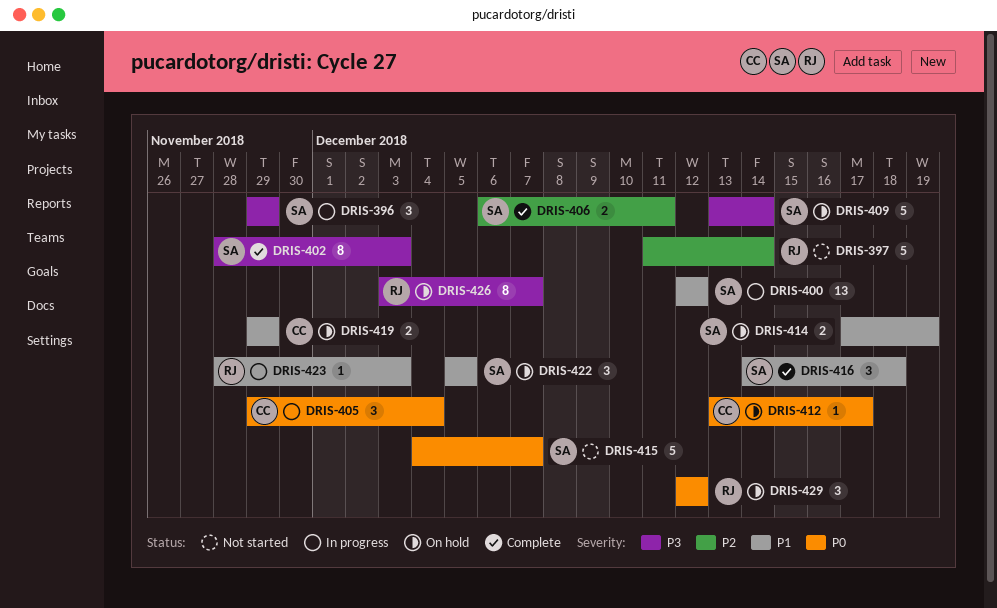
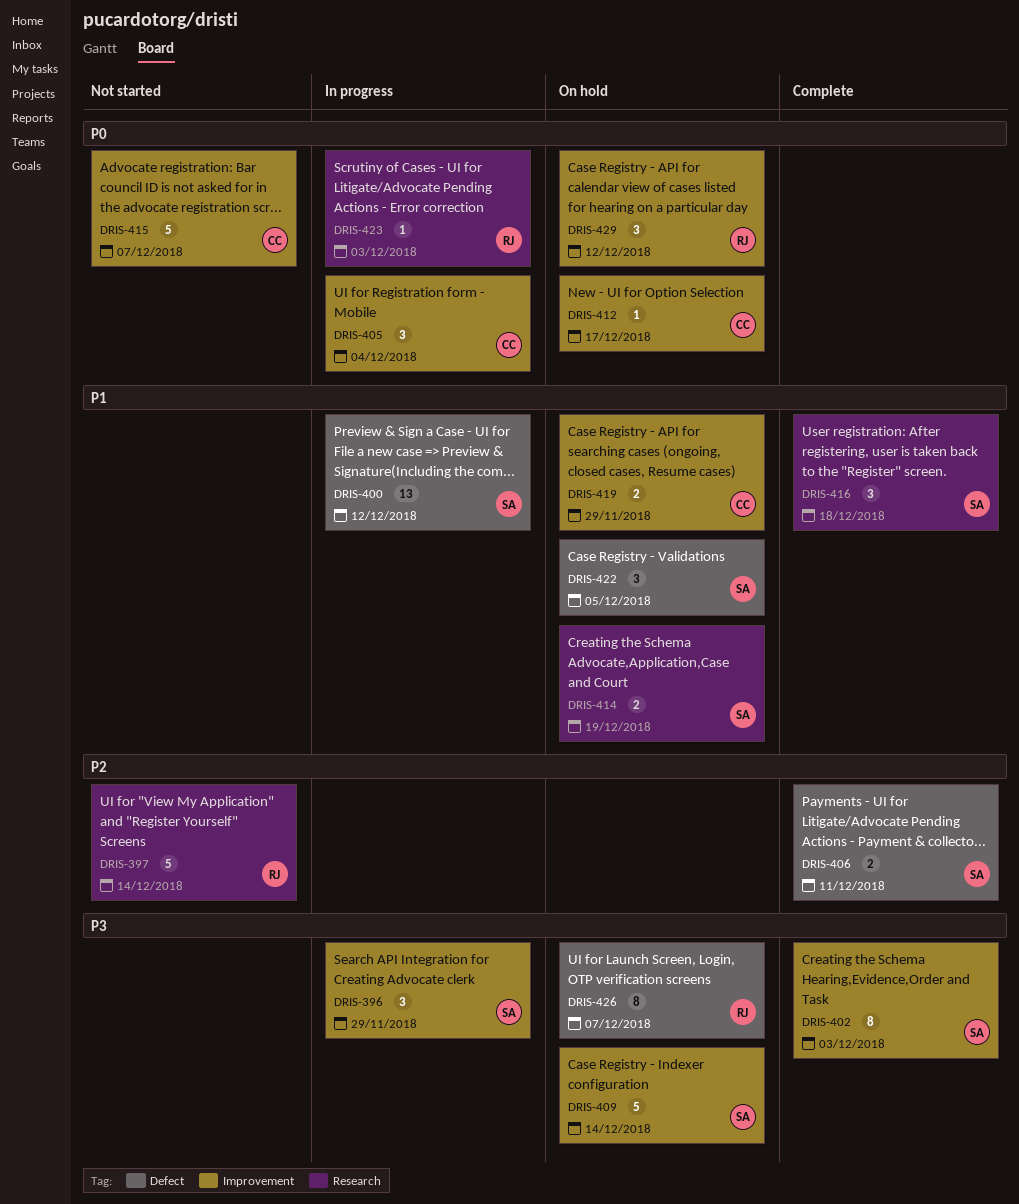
DRIS-415, owner: SA -> CC
DRIS-423, priority: P1 -> P0

